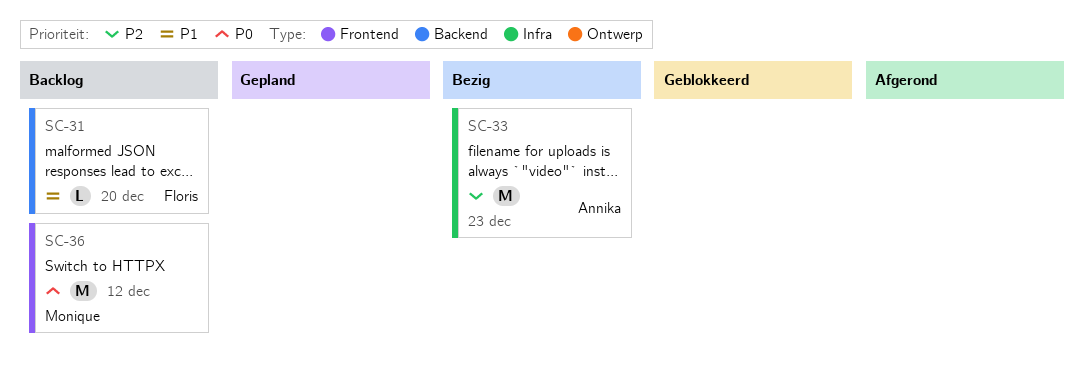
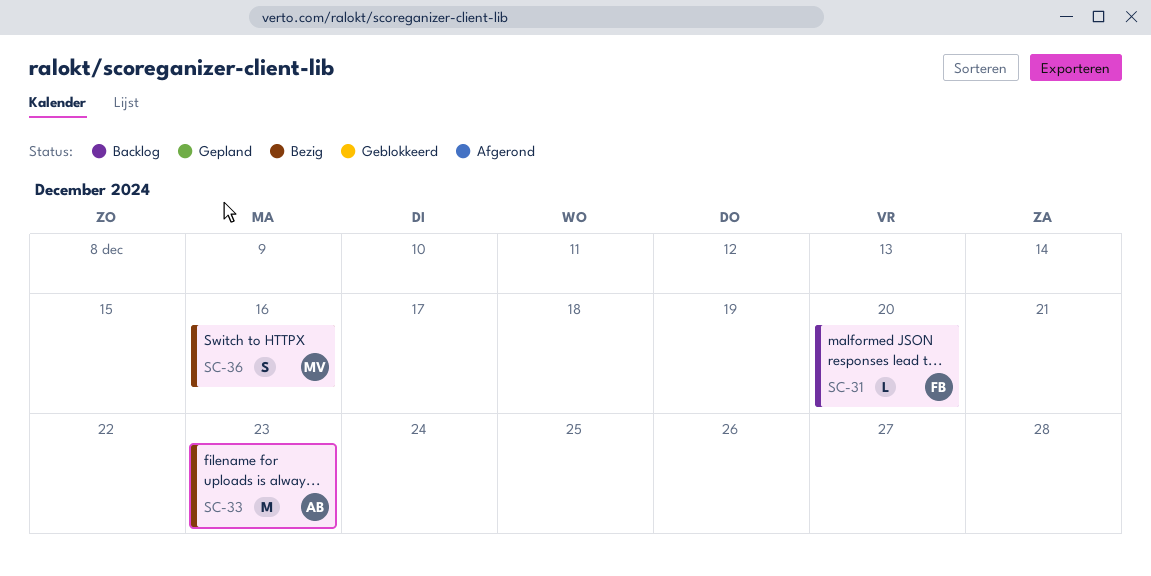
SC-36, status: Backlog -> Bezig
SC-36, estimate: M -> S
SC-36, due: Dec 12 -> Dec 16

